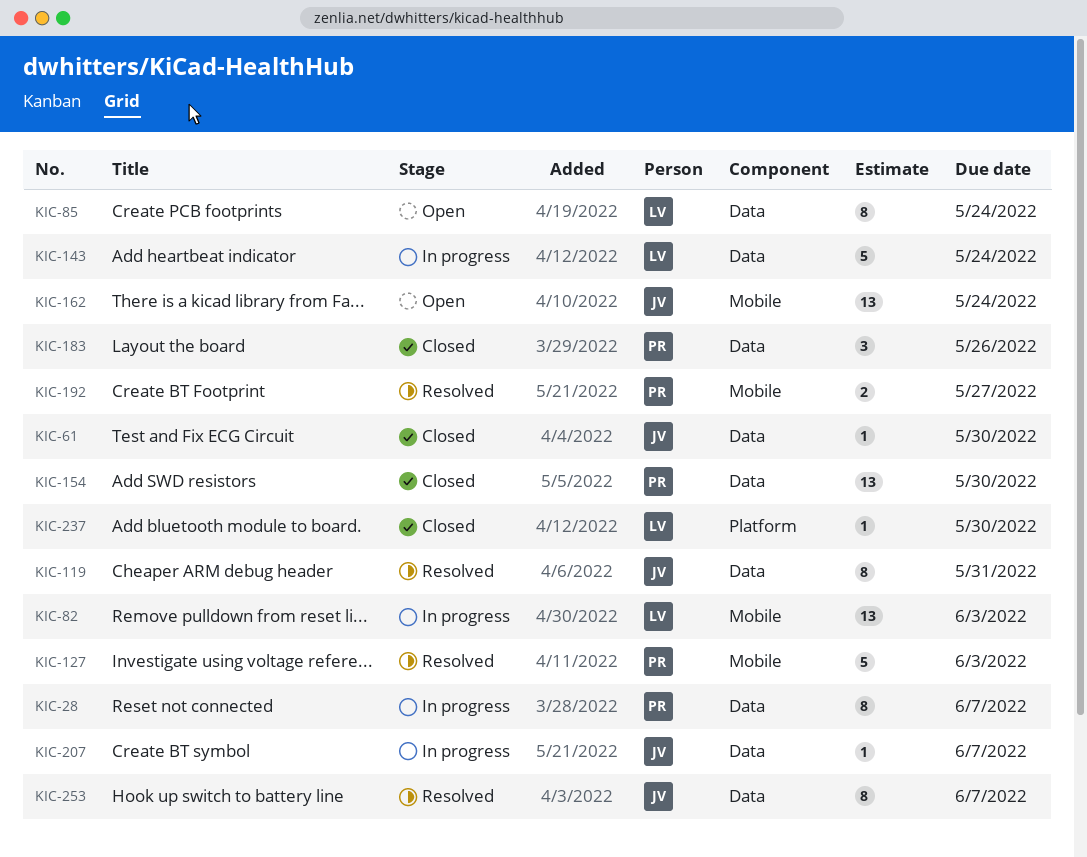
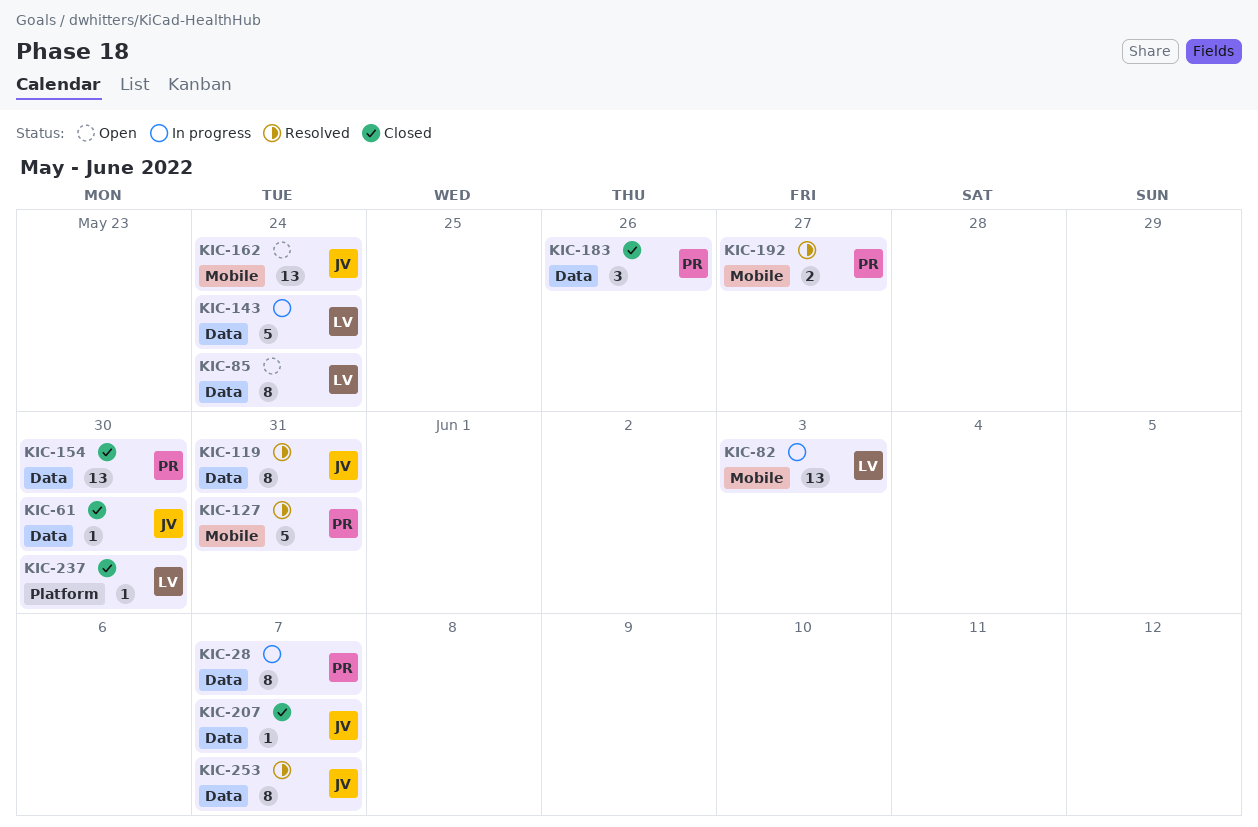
KIC-127, due: Jun 3 -> May 31
KIC-207, status: In progress -> Closed

